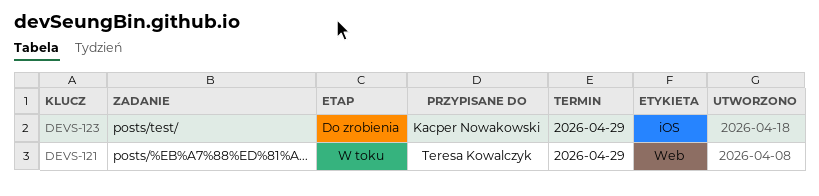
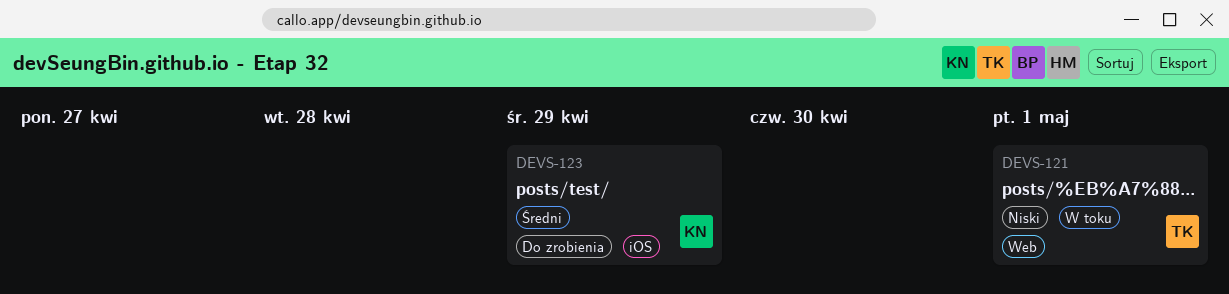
DEVS-121, due: Apr 29 -> May 1

